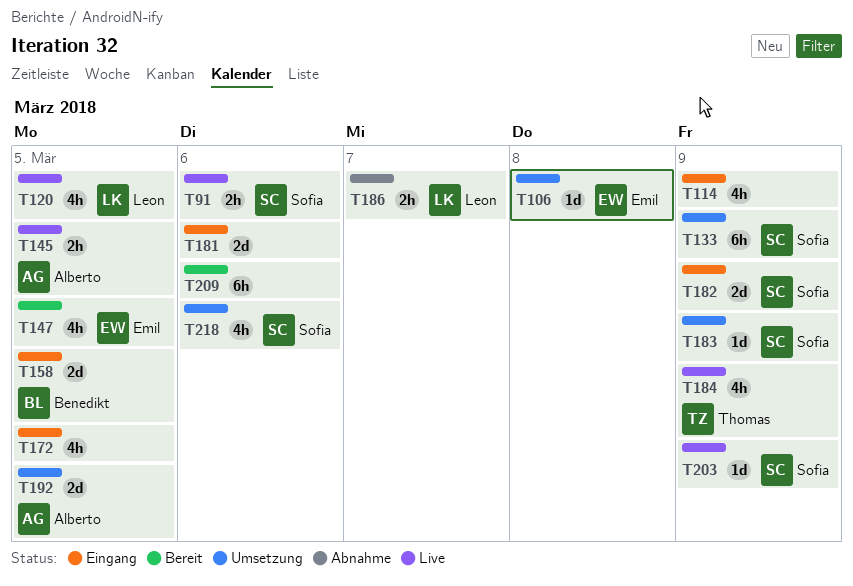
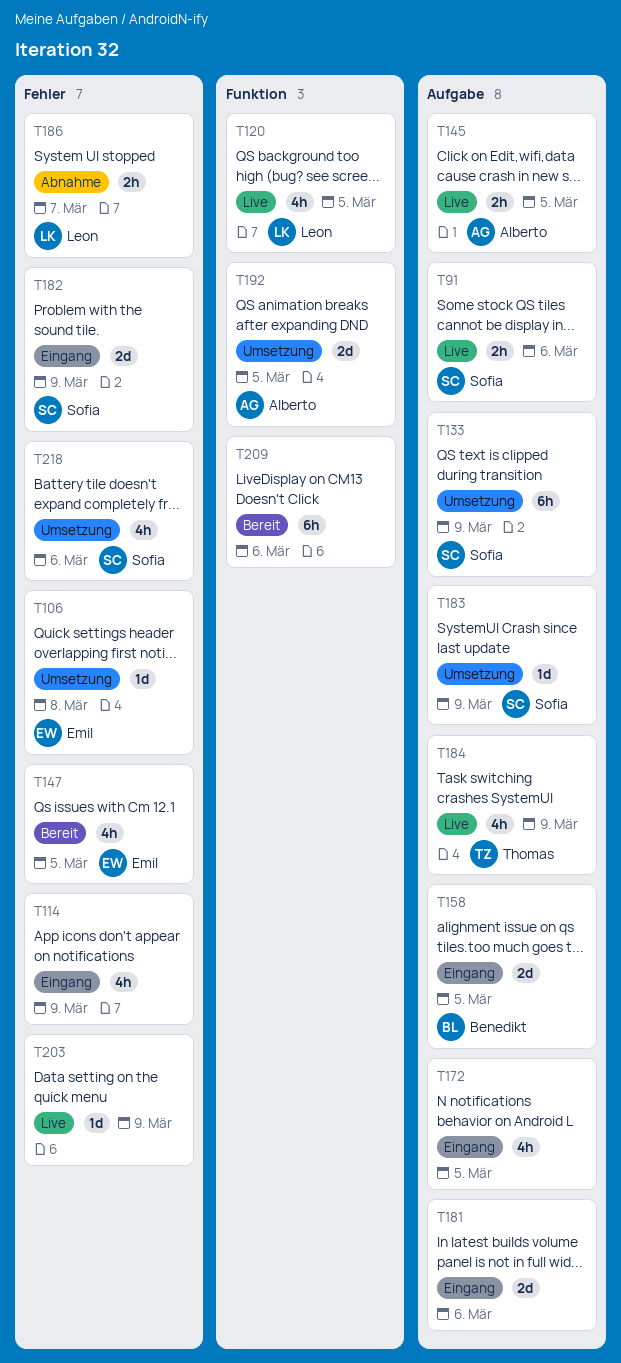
T203, owner: Sofia -> none

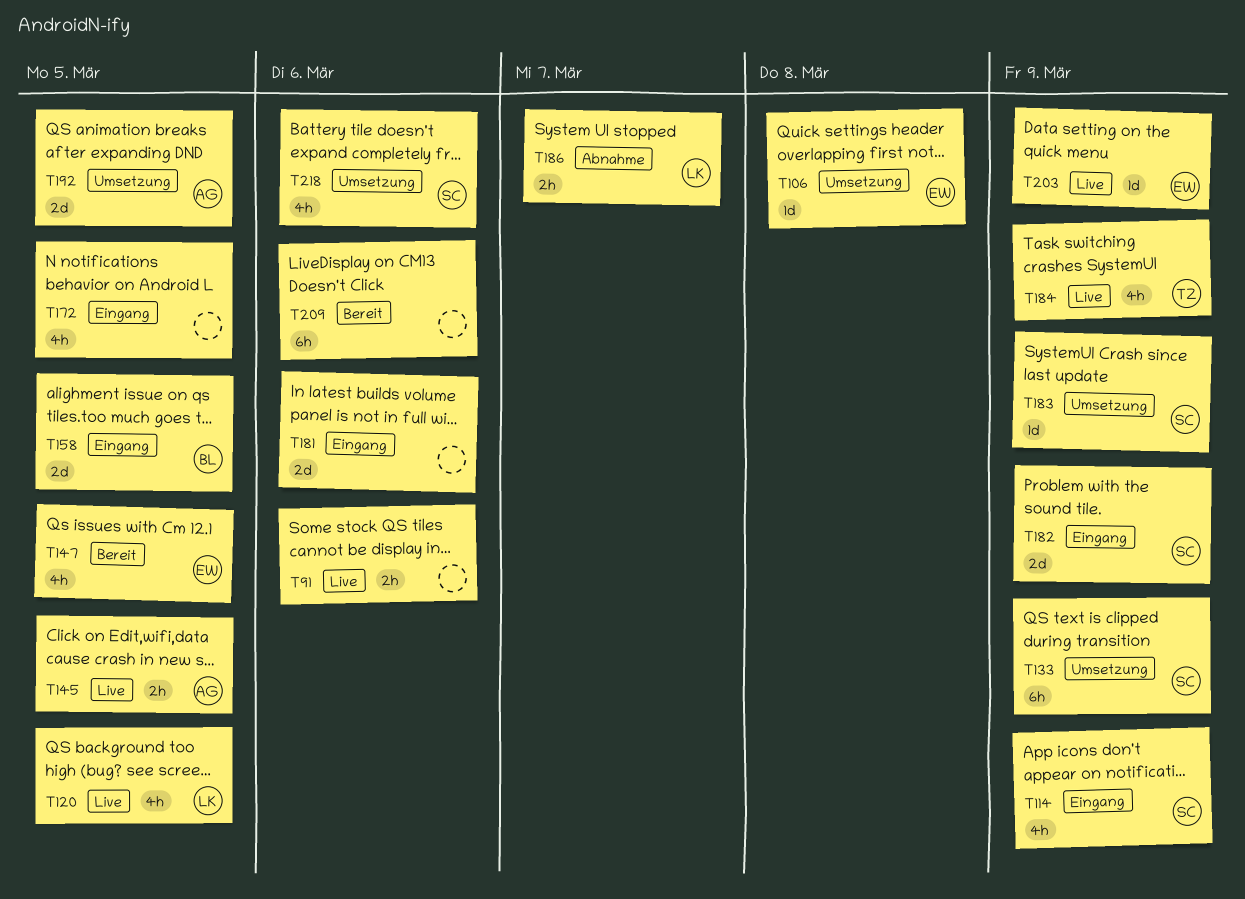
T91, owner: Sofia -> none
T114, owner: none -> Sofia
T203, owner: none -> Emil

